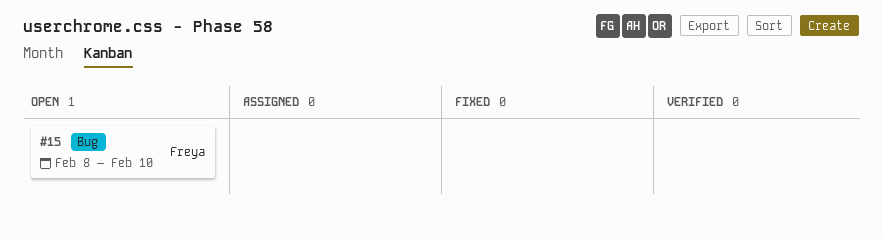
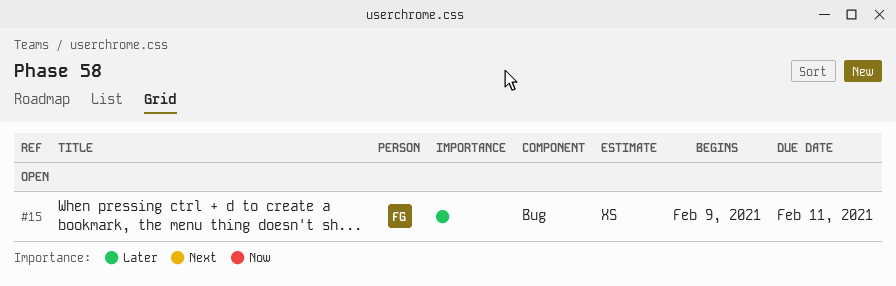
#15, start: Feb 8 -> Feb 9
#15, due: Feb 10 -> Feb 11

